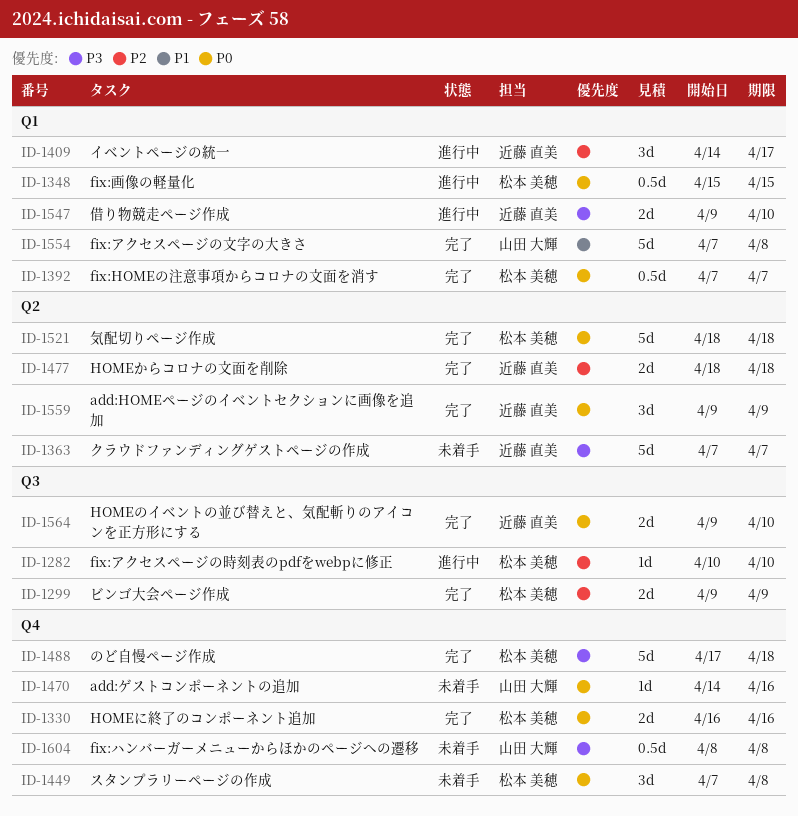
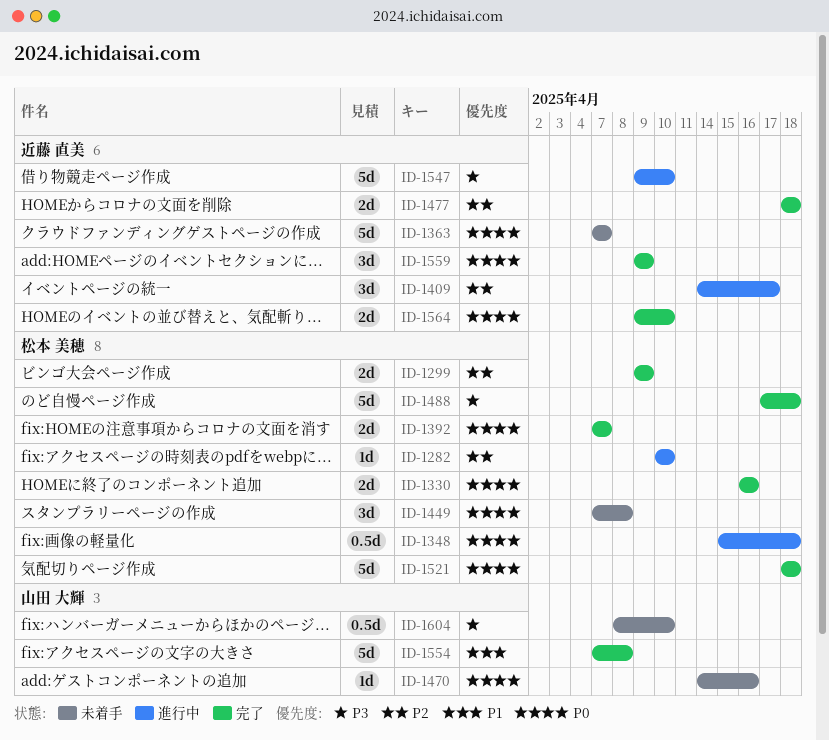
ID-1348, due: Apr 15 -> Apr 18
ID-1363, priority: P3 -> P0
ID-1392, estimate: 0.5d -> 2d
ID-1547, estimate: 2d -> 5d
ID-1604, due: Apr 8 -> Apr 10

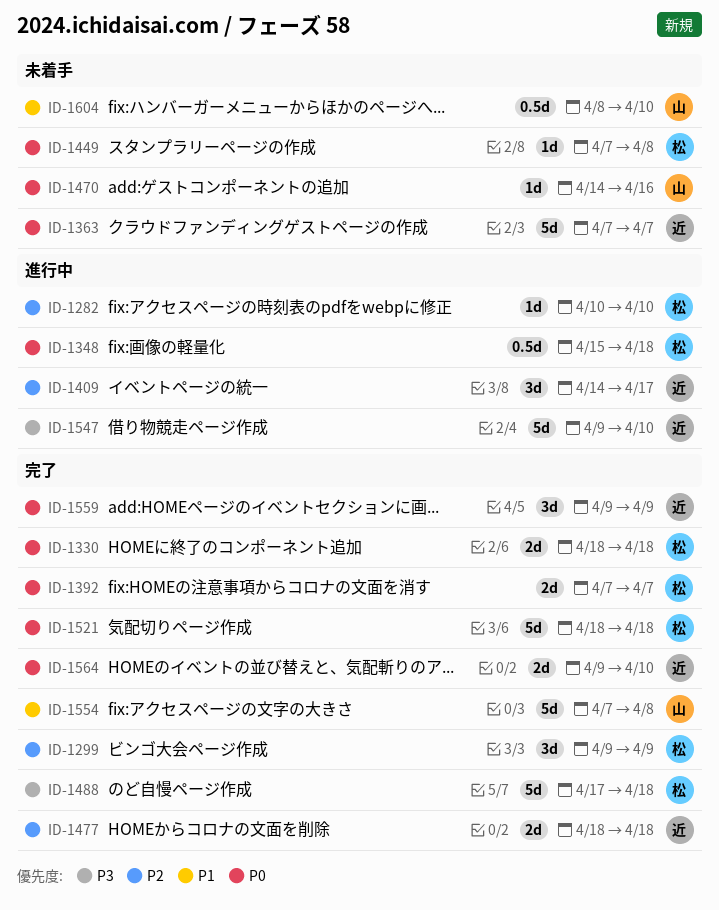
ID-1299, estimate: 2d -> 3d
ID-1330, start: Apr 16 -> Apr 18
ID-1330, due: Apr 16 -> Apr 18
ID-1449, estimate: 3d -> 1d
ID-1604, priority: P3 -> P1

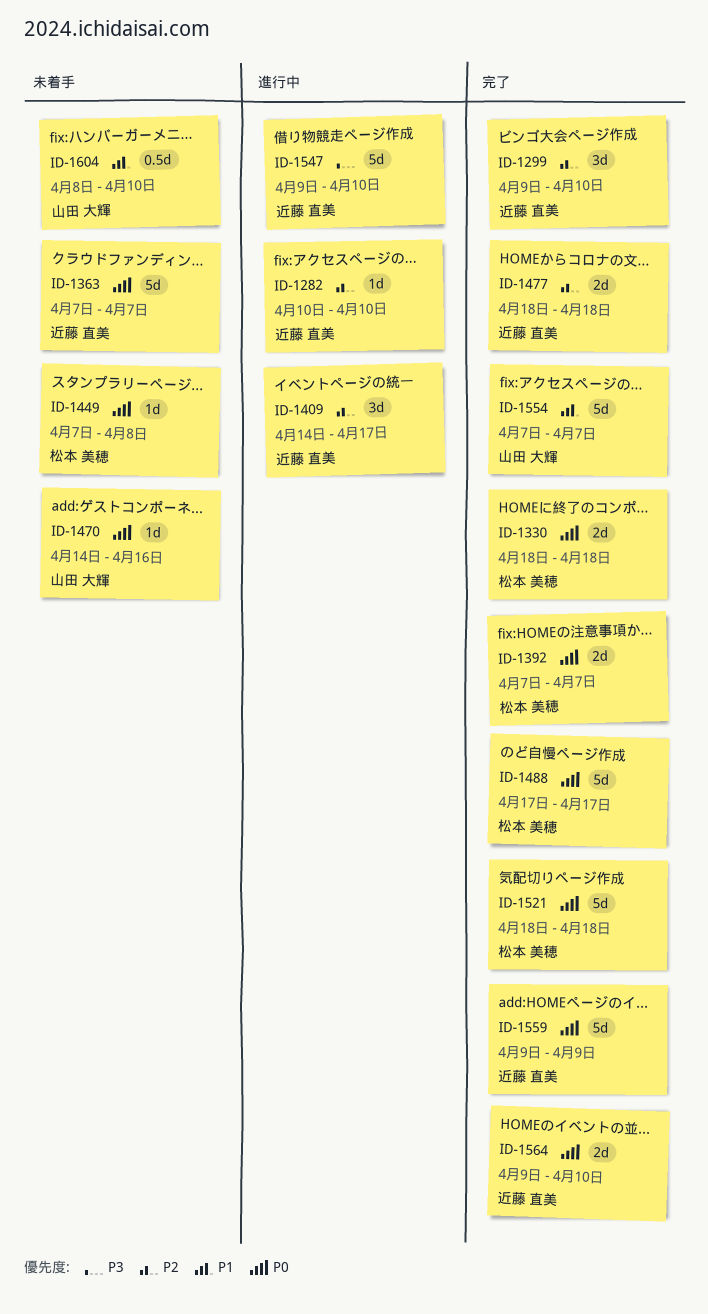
ID-1282, owner: 松本 美穂 -> 近藤 直美
ID-1299, owner: 松本 美穂 -> 近藤 直美
ID-1299, due: Apr 9 -> Apr 10
ID-1348: present -> none
ID-1488, priority: P3 -> P0
ID-1488, due: Apr 18 -> Apr 17
ID-1554, due: Apr 8 -> Apr 7
ID-1559, estimate: 3d -> 5d

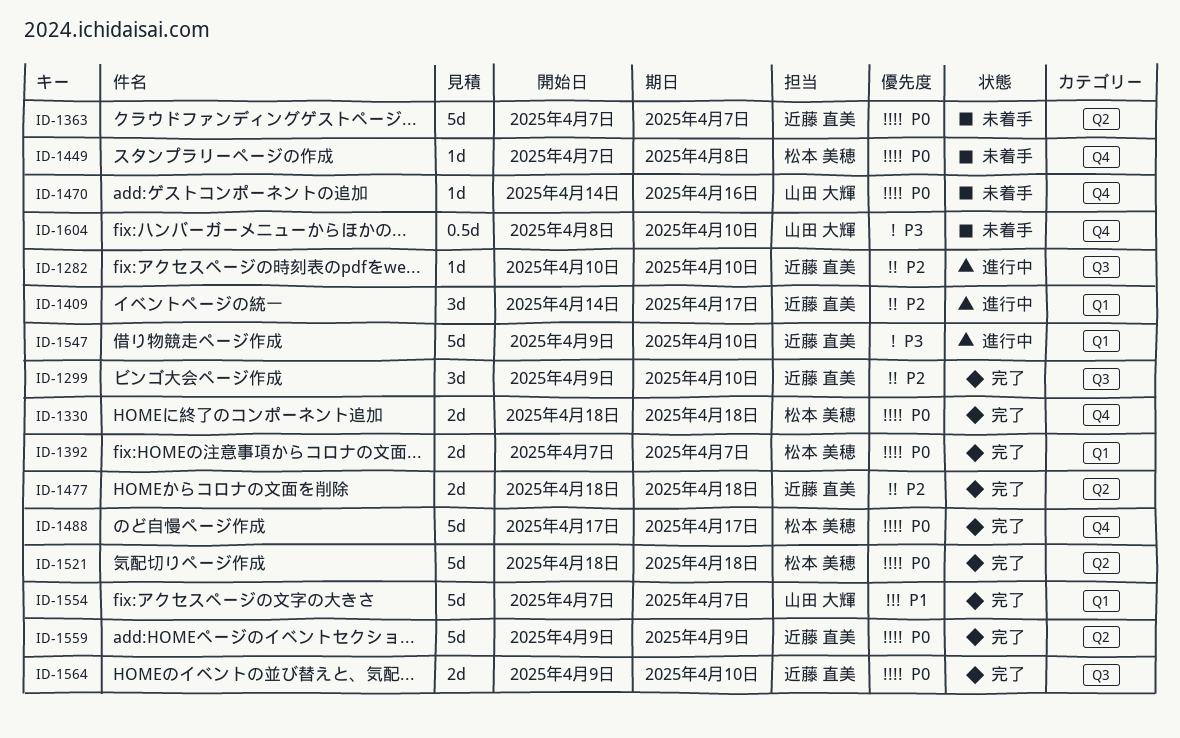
ID-1604, priority: P1 -> P3

